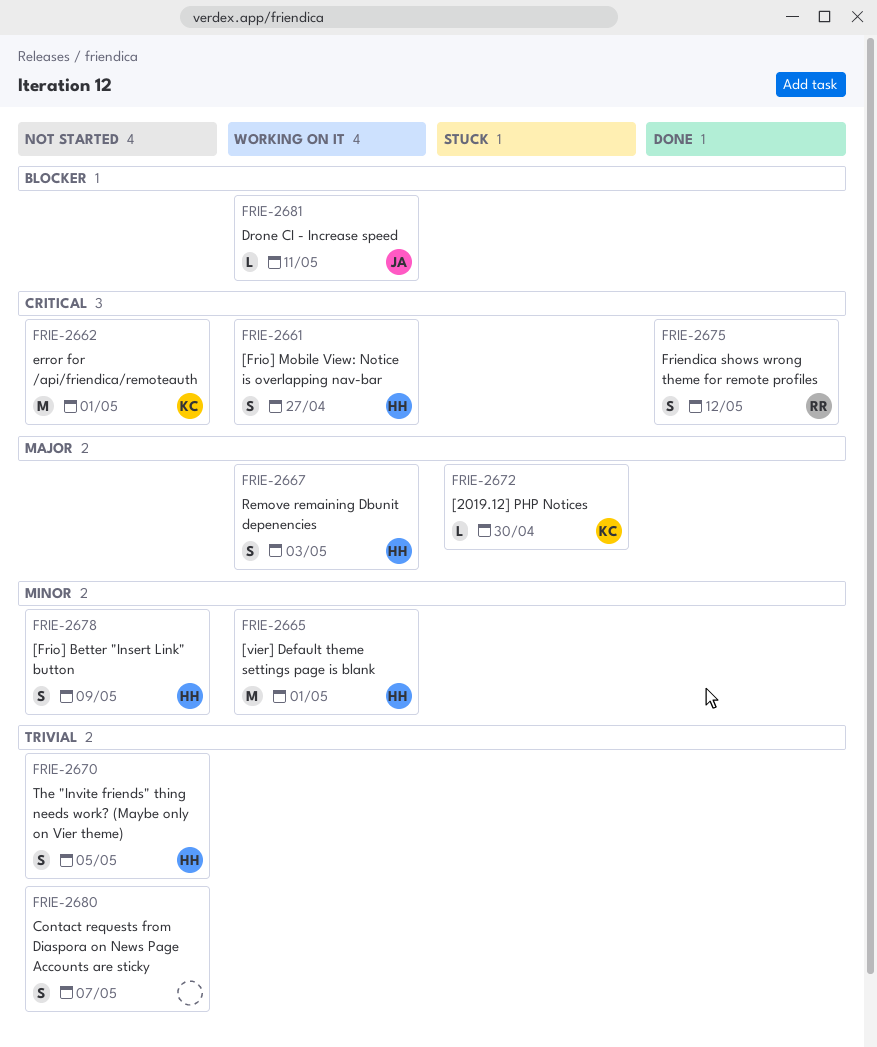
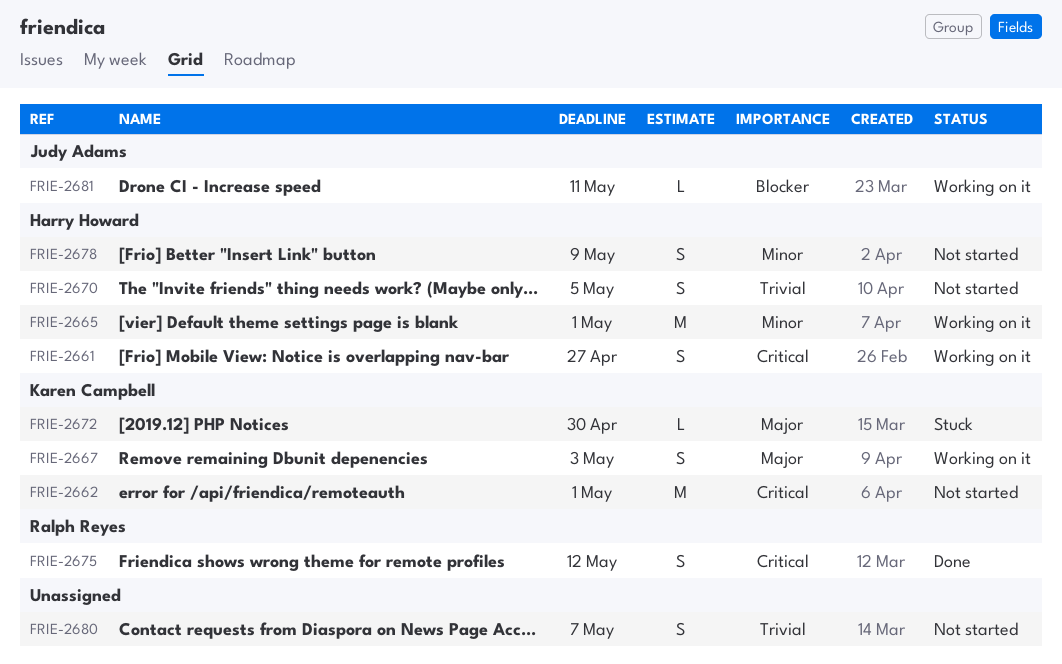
FRIE-2667, owner: Harry Howard -> Karen Campbell

